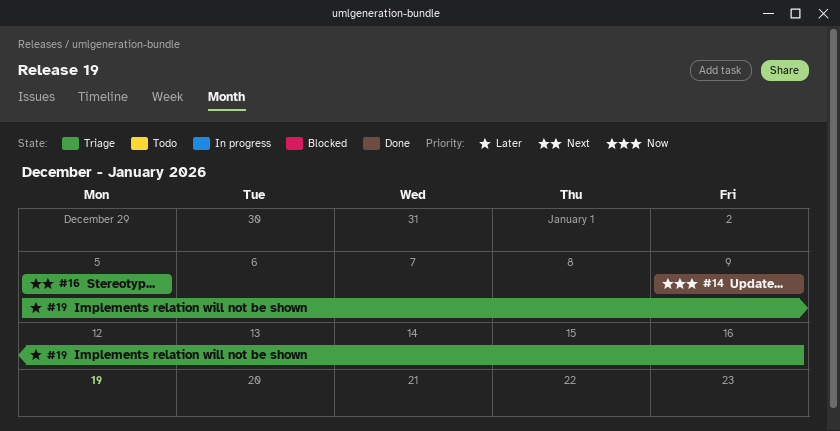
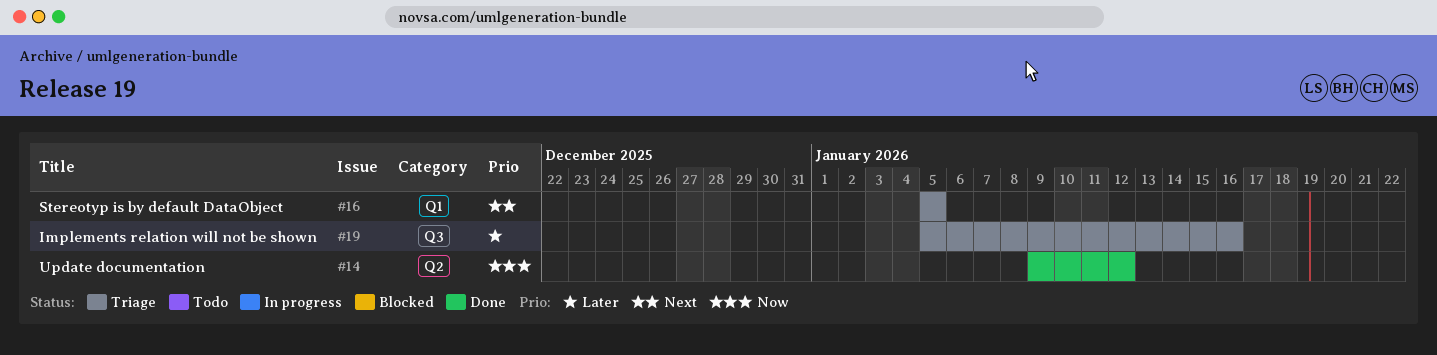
#14, due: Jan 9 -> Jan 12

